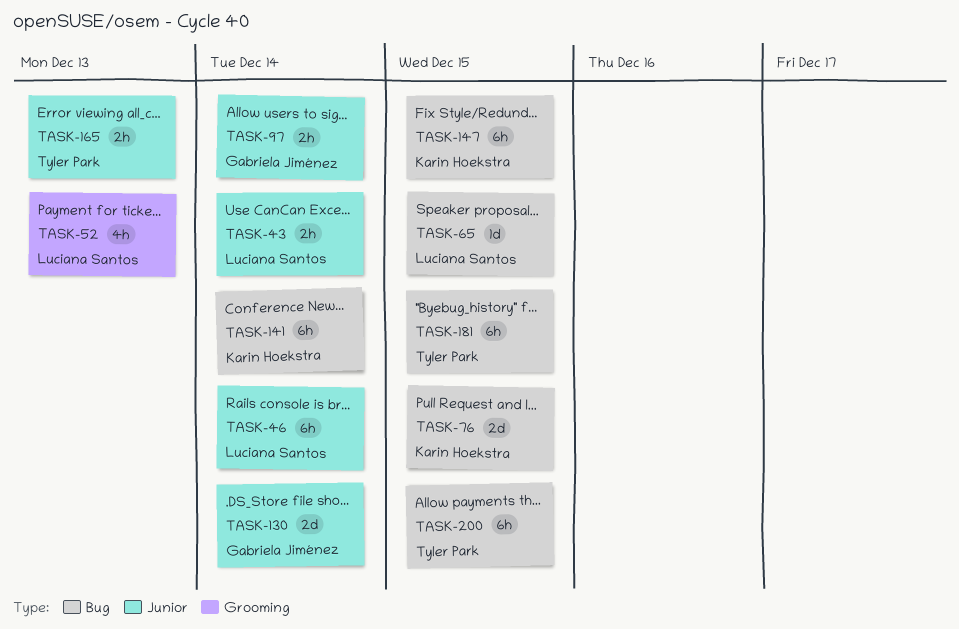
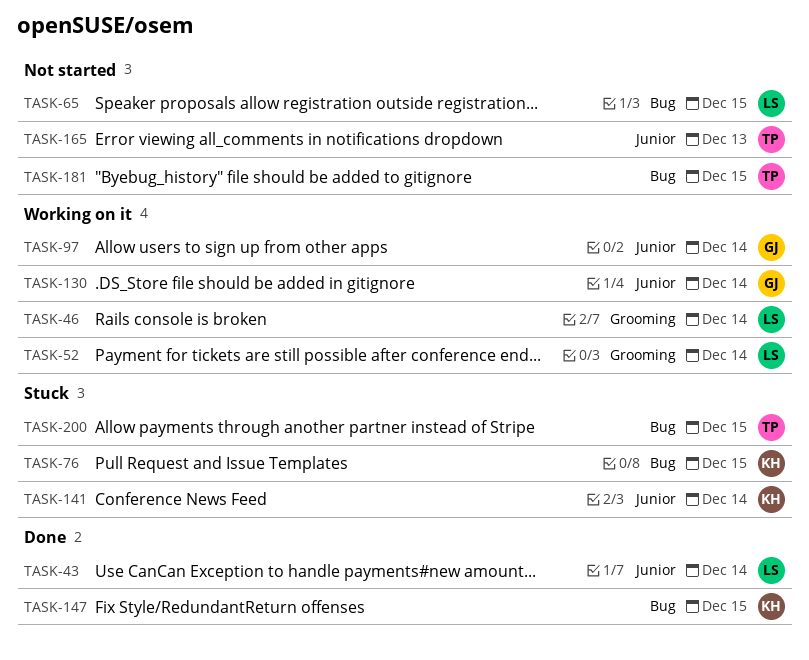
TASK-46, label: Junior -> Grooming
TASK-52, due: Dec 13 -> Dec 14
TASK-141, label: Bug -> Junior

